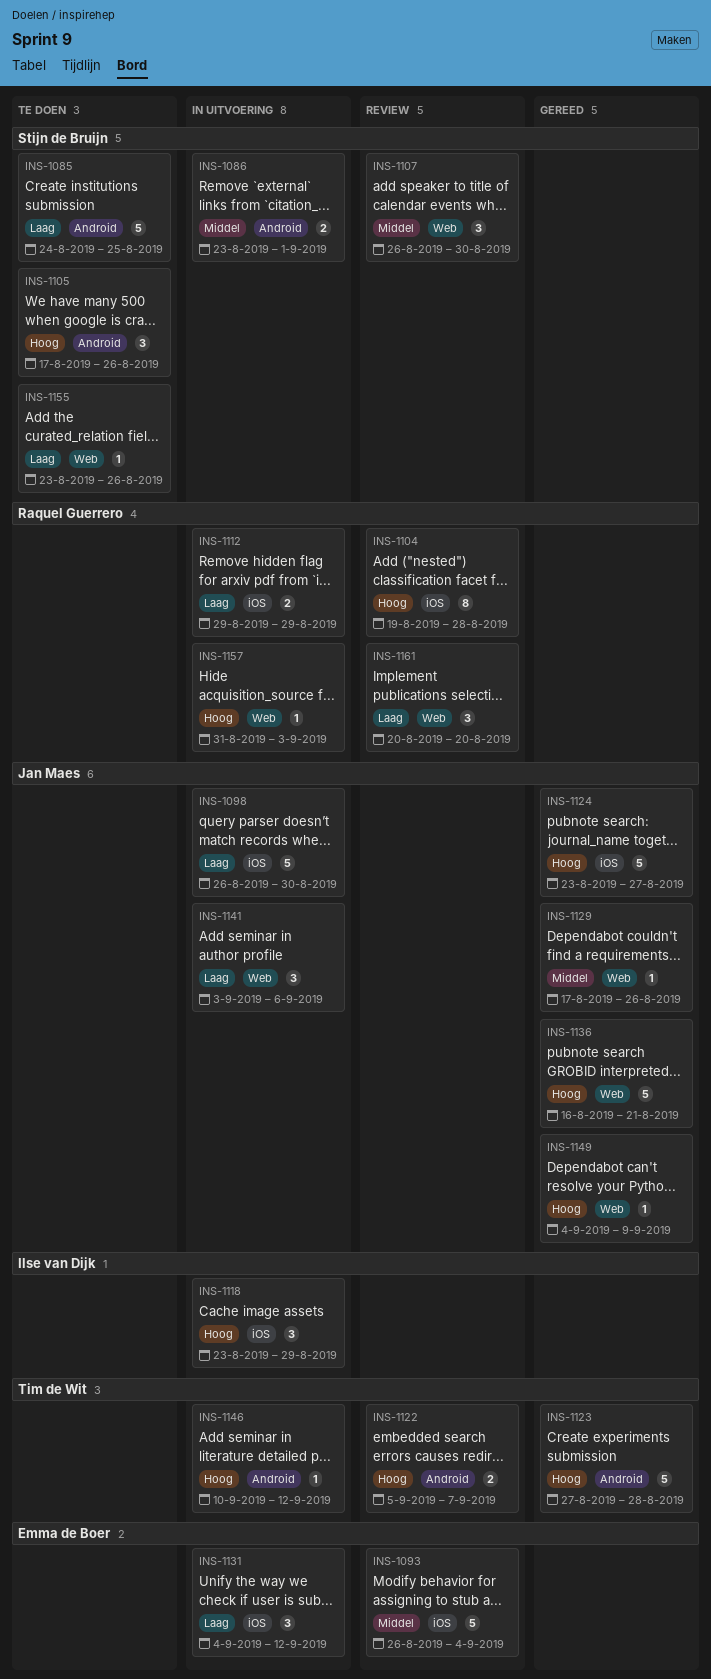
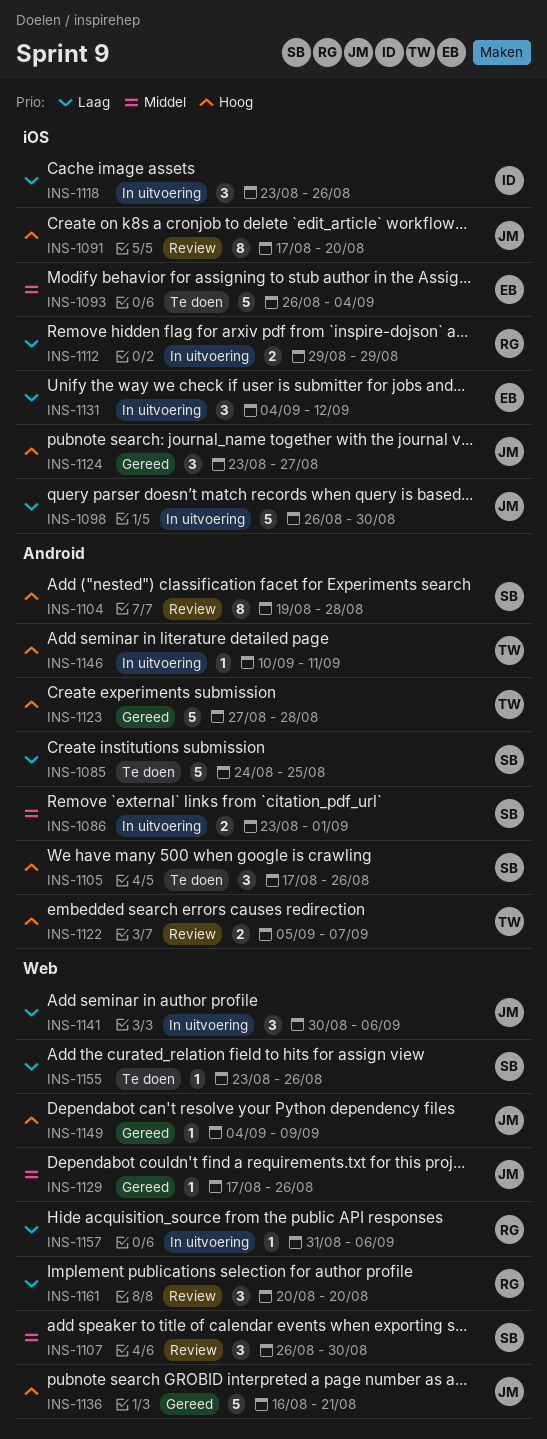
INS-1091: none -> present
INS-1093, status: Review -> Te doen
INS-1104, owner: Raquel Guerrero -> Stijn de Bruijn
INS-1104, label: iOS -> Android
INS-1118, priority: Hoog -> Laag
INS-1118, due: Aug 29 -> Aug 26
INS-1124, estimate: 5 -> 3
INS-1141, start: Sep 3 -> Aug 30
INS-1146, due: Sep 12 -> Sep 11
INS-1157, priority: Hoog -> Laag
INS-1157, due: Sep 3 -> Sep 6

